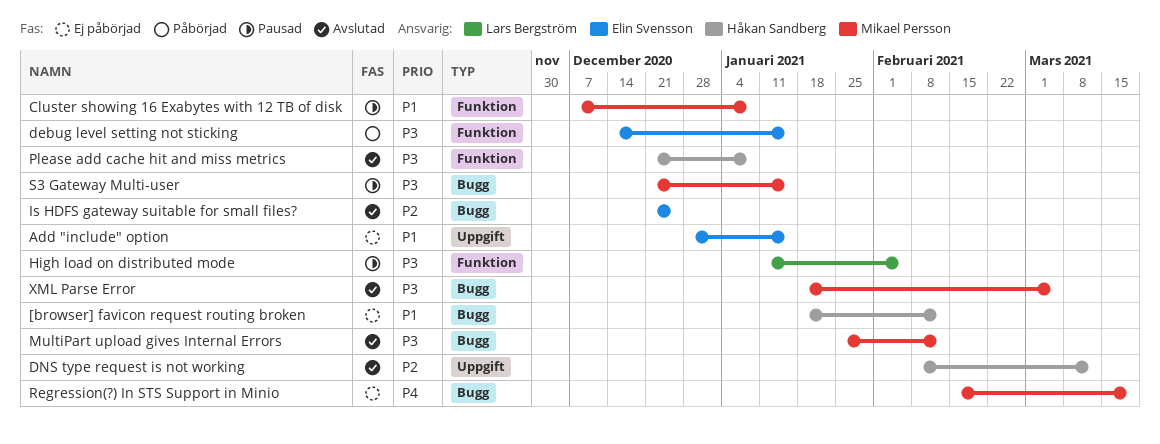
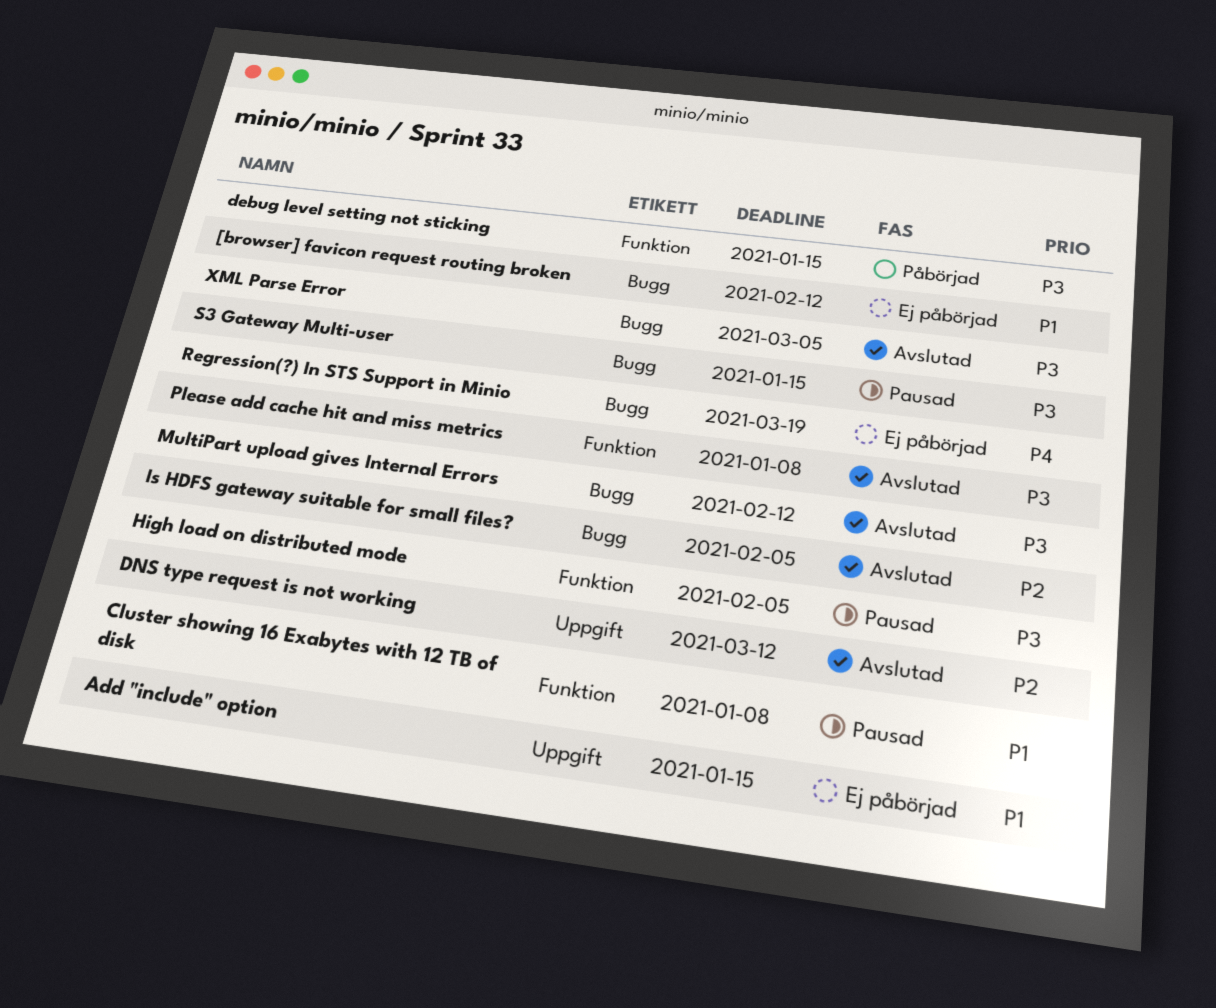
Is HDFS gateway suitable for small files?, due: Dec 25 -> Feb 5

